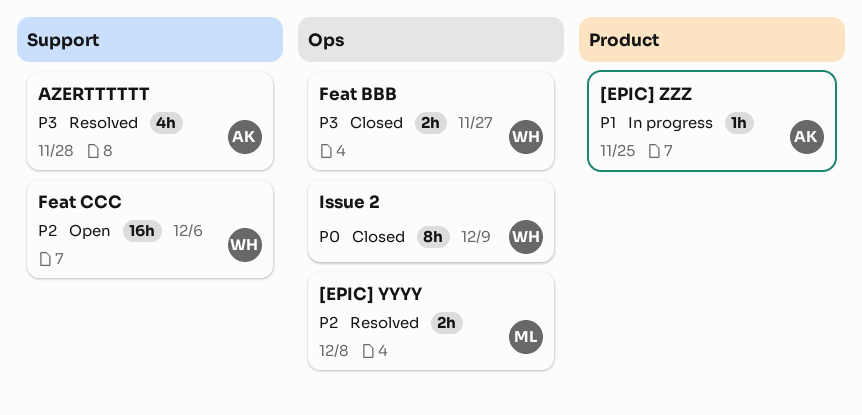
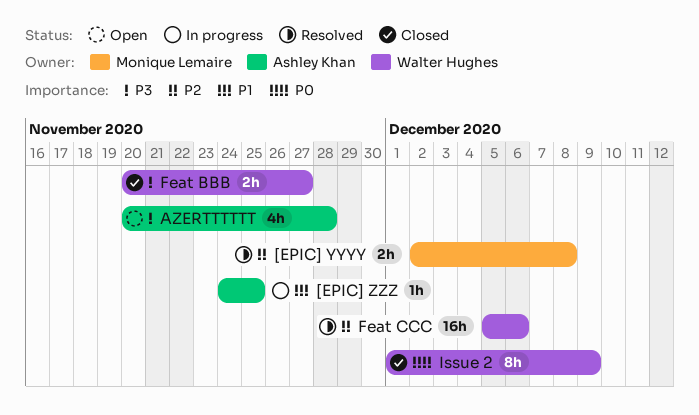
AZERTTTTTT, status: Resolved -> Open
Feat CCC, status: Open -> Resolved

